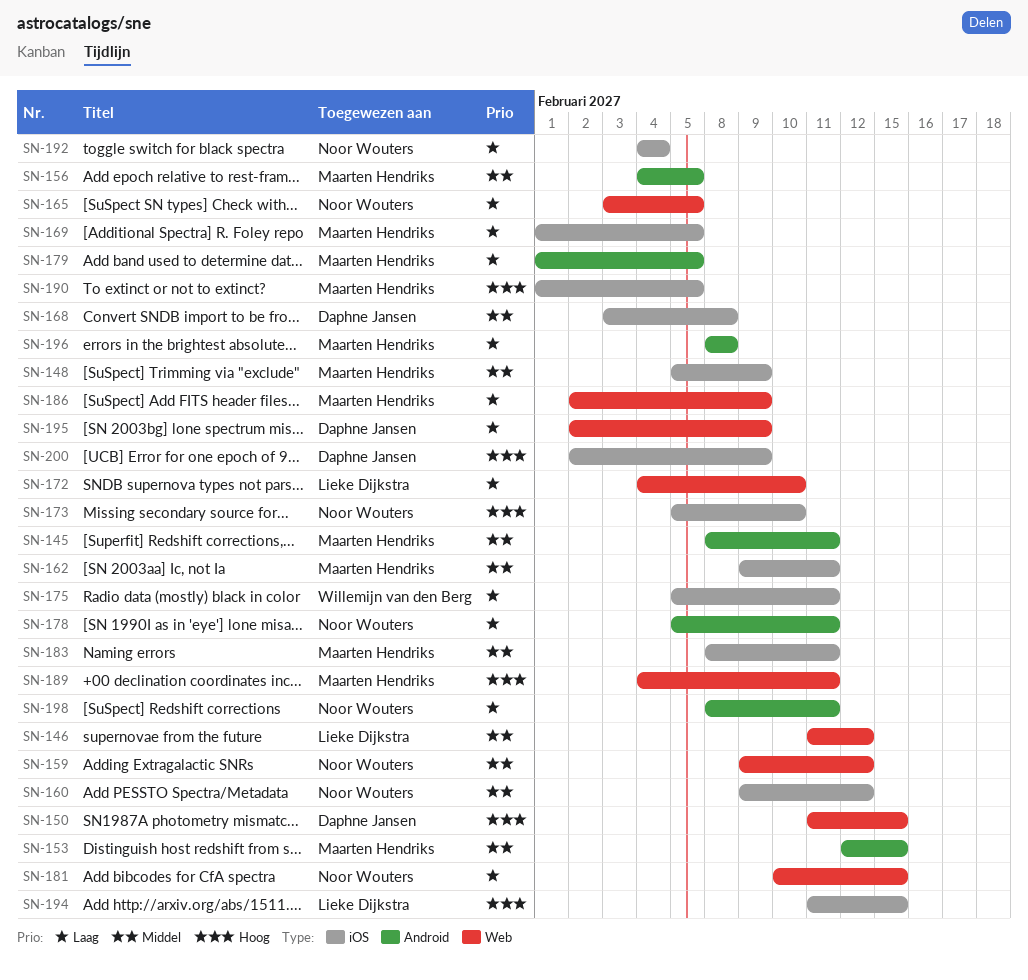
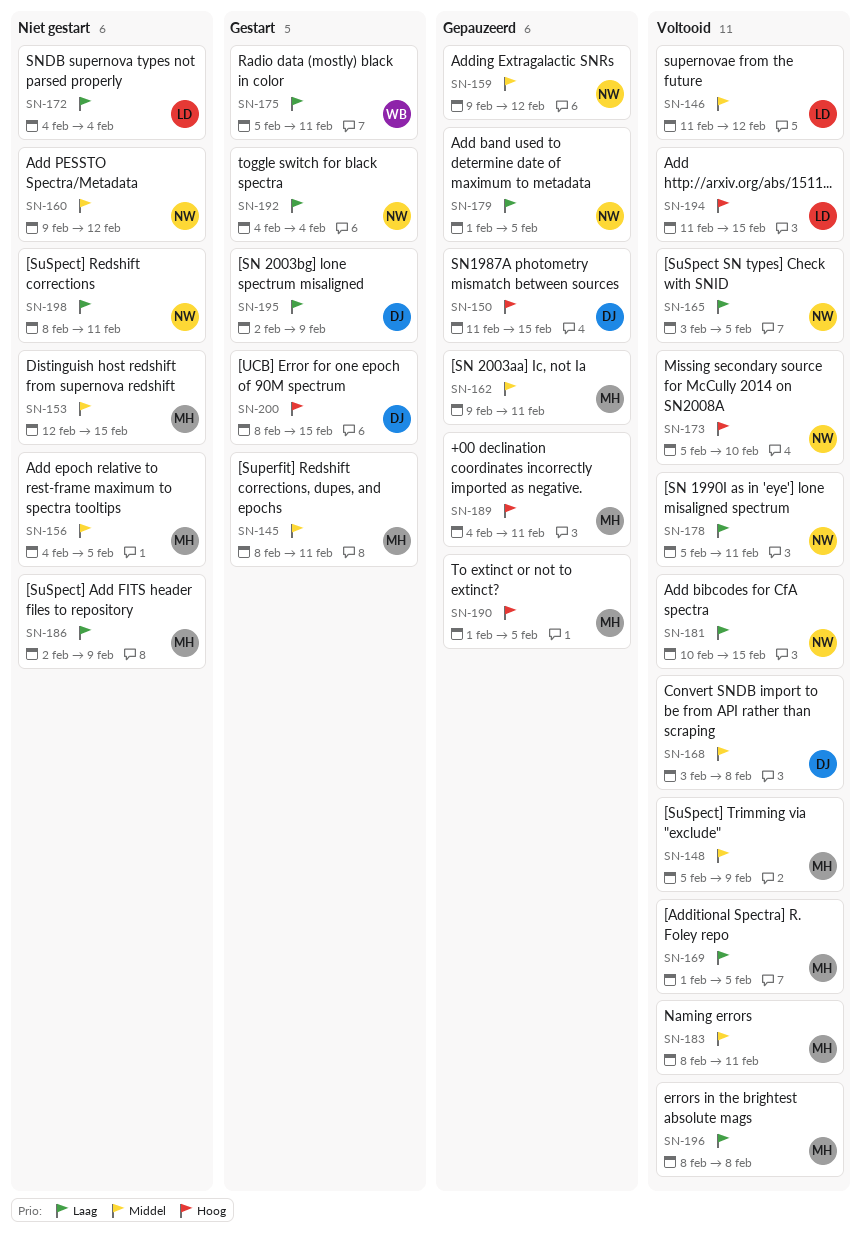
SN-172, due: Feb 10 -> Feb 4
SN-179, owner: Maarten Hendriks -> Noor Wouters
SN-200, start: Feb 2 -> Feb 8
SN-200, due: Feb 9 -> Feb 15

